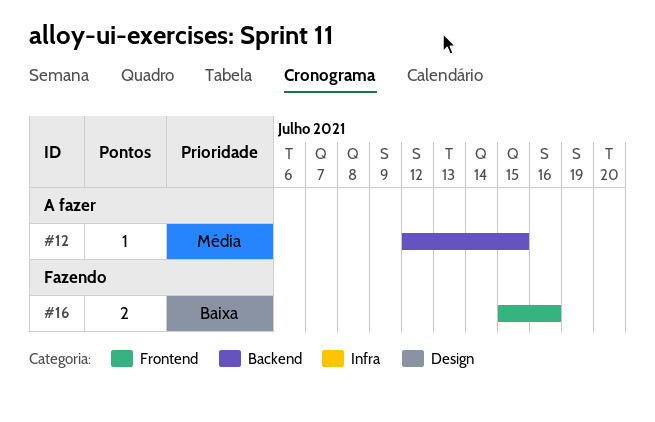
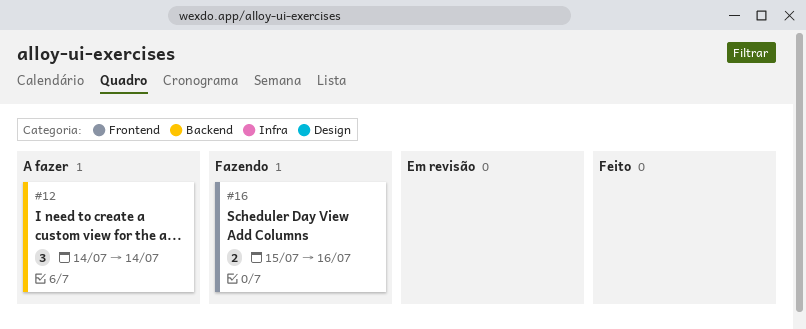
#12, estimate: 1 -> 3
#12, start: Jul 12 -> Jul 14
#12, due: Jul 15 -> Jul 14

